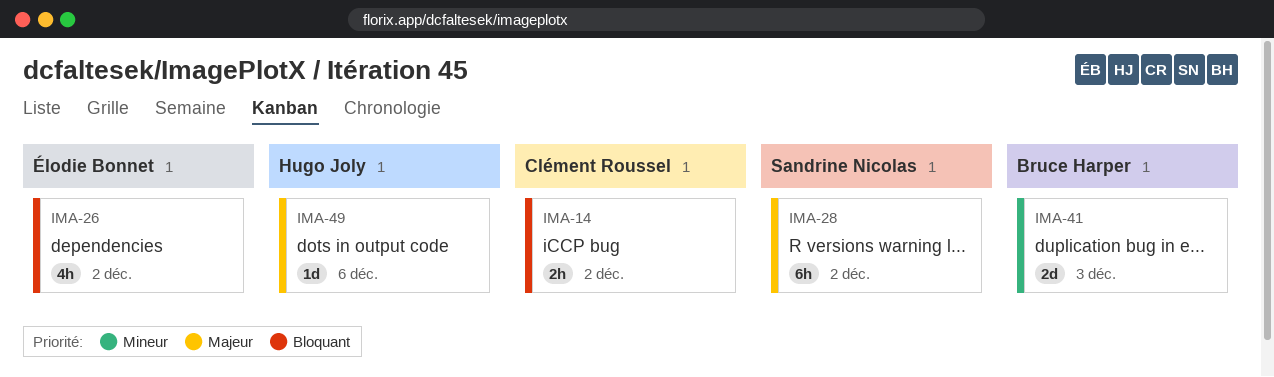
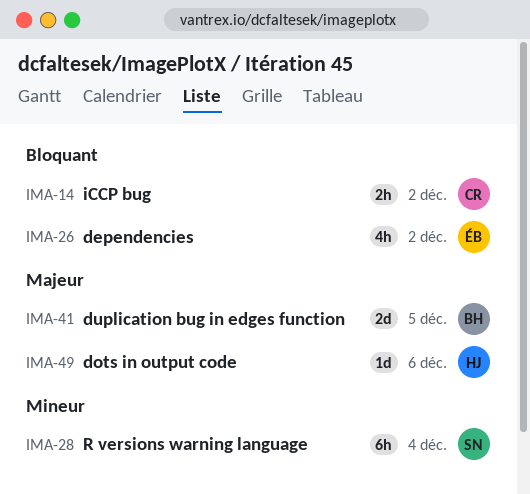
IMA-28, priority: Majeur -> Mineur
IMA-28, due: Dec 2 -> Dec 4
IMA-41, priority: Mineur -> Majeur
IMA-41, due: Dec 3 -> Dec 5

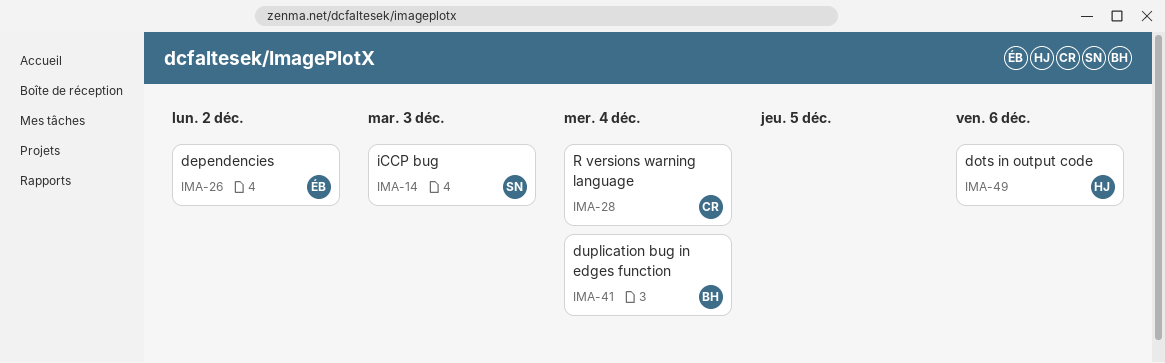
IMA-14, owner: CR -> SN
IMA-14, due: Dec 2 -> Dec 3
IMA-28, owner: SN -> CR
IMA-41, due: Dec 5 -> Dec 4

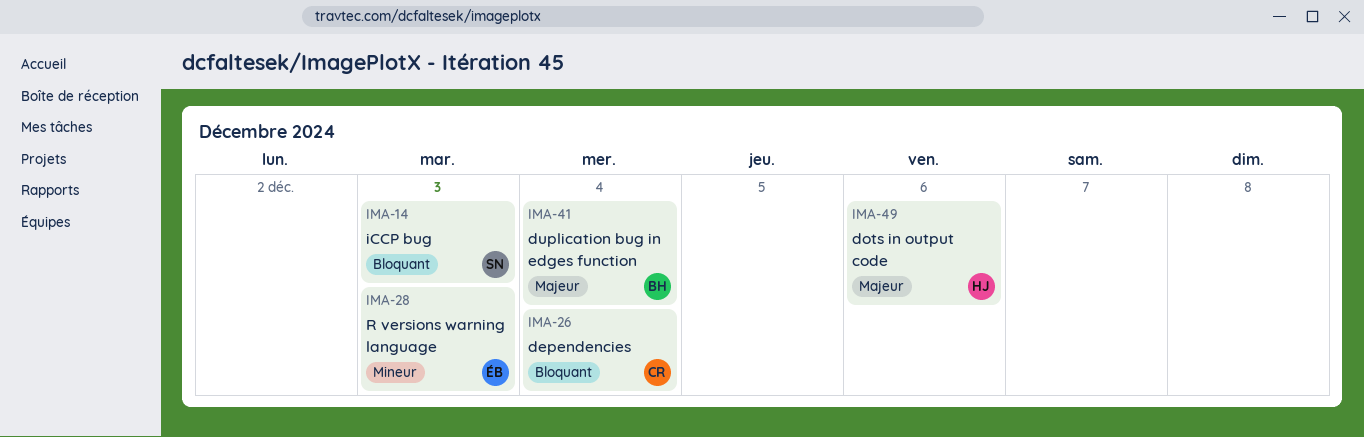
IMA-26, owner: ÉB -> CR
IMA-26, due: Dec 2 -> Dec 4
IMA-28, owner: CR -> ÉB
IMA-28, due: Dec 4 -> Dec 3

